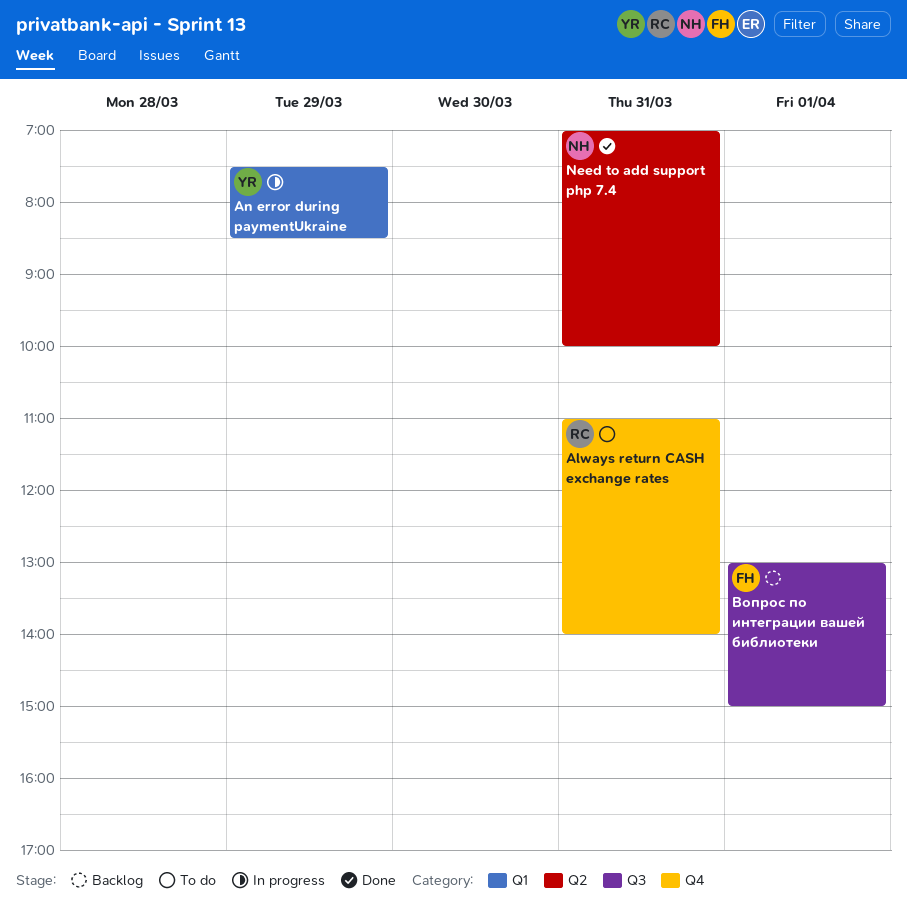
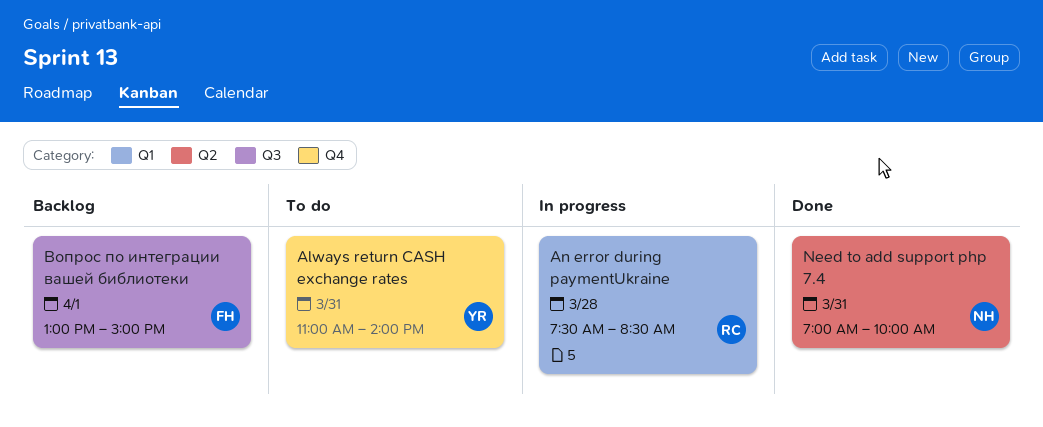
Always return CASH exchange rates, owner: RC -> YR
An error during paymentUkraine, owner: YR -> RC
An error during paymentUkraine, day: Mar 29 -> Mar 28

